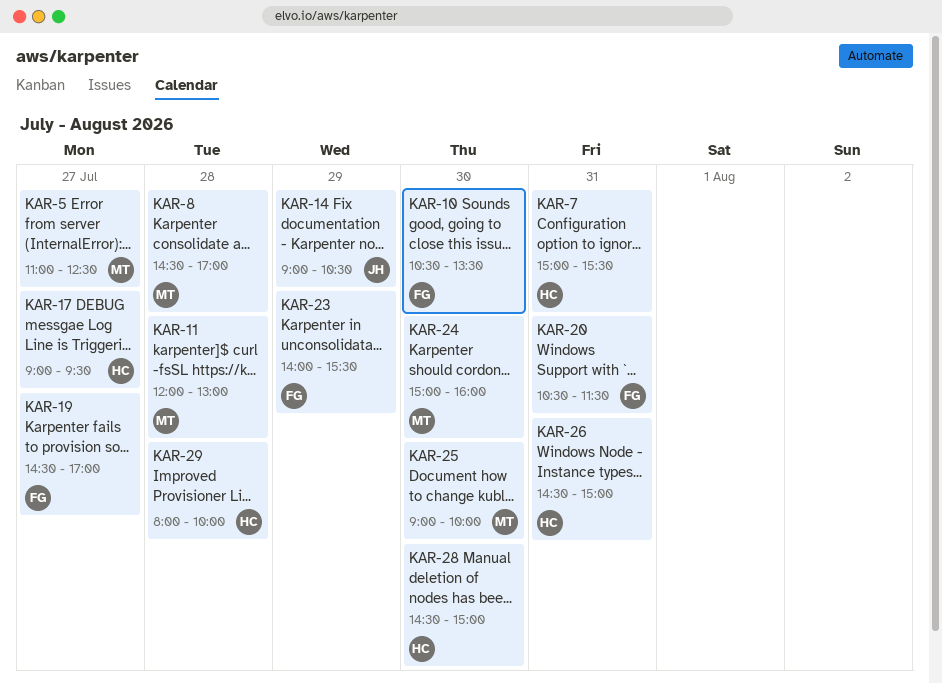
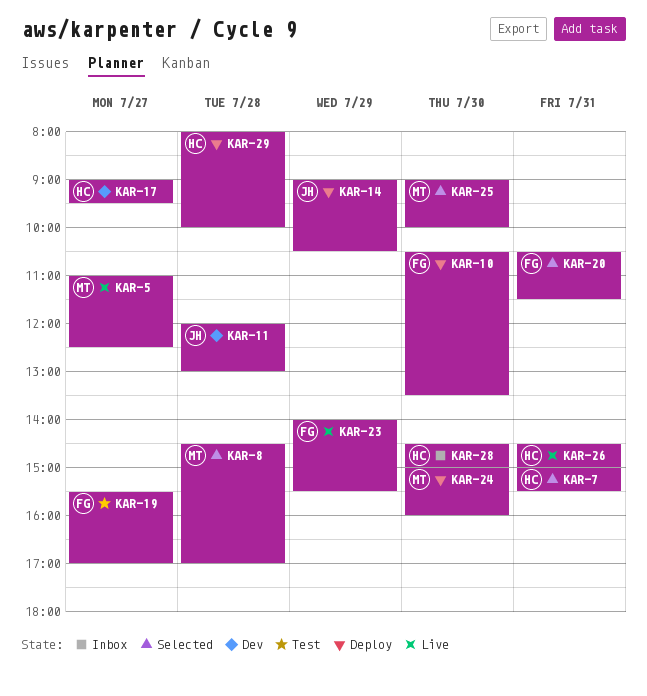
KAR-11, owner: MT -> JH
KAR-19, begins: 14:30 -> 15:30

